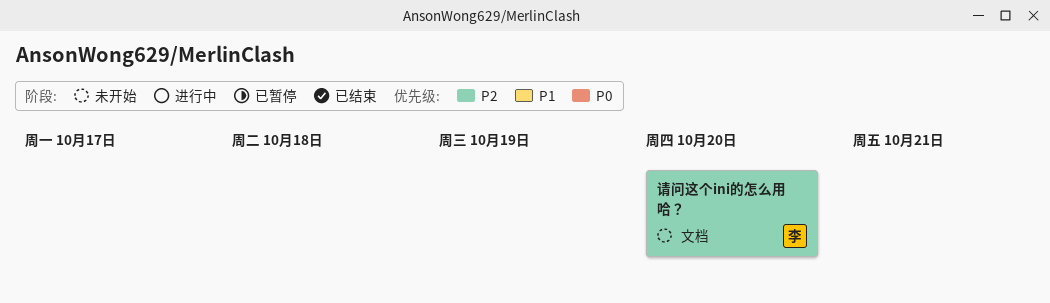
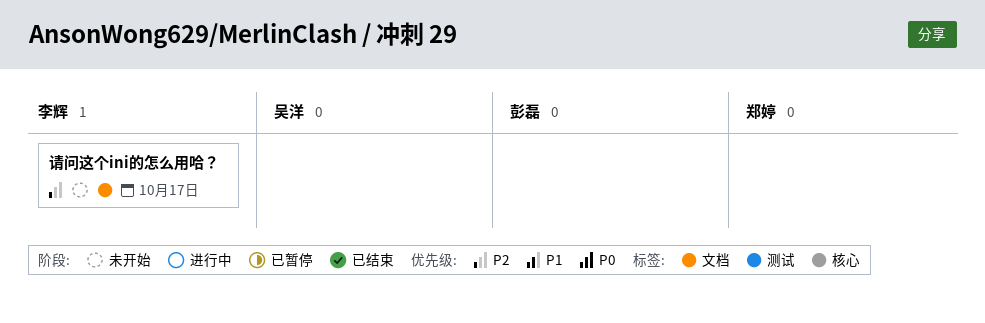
请问这个ini的怎么用哈？, due: Oct 20 -> Oct 17

